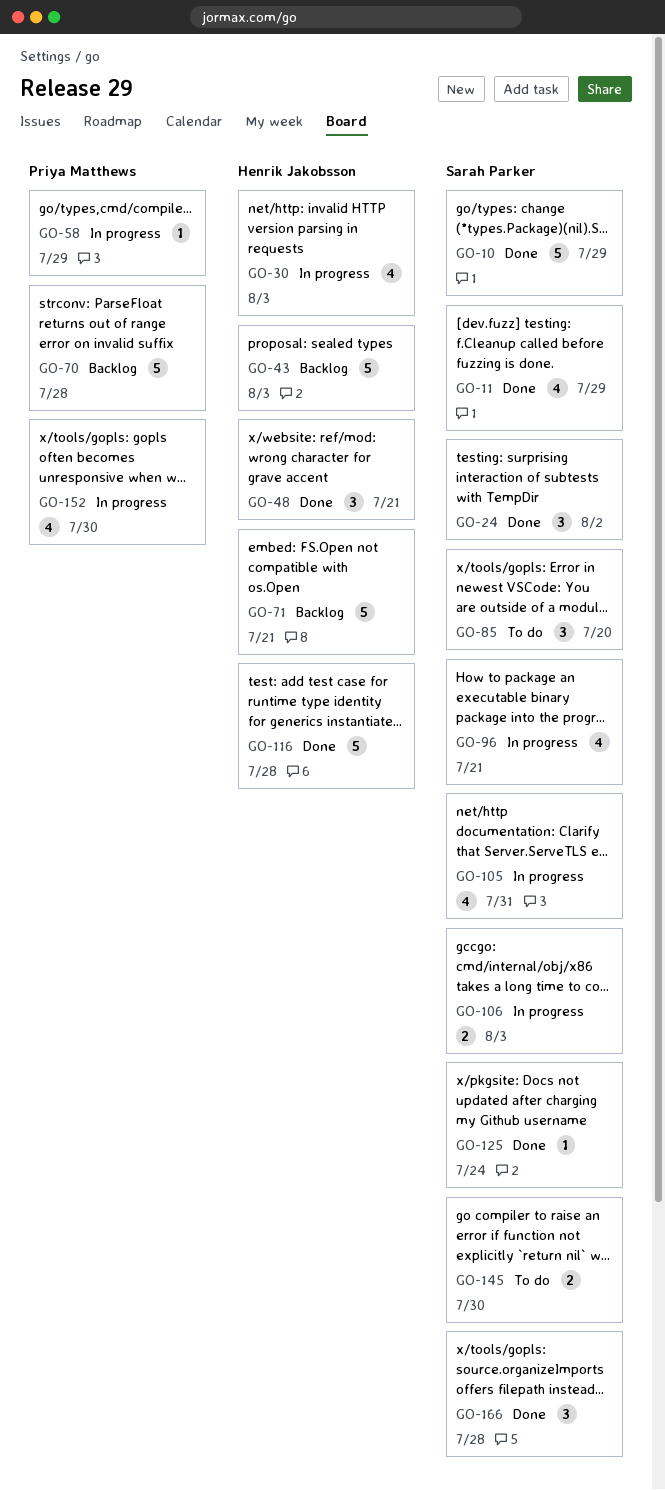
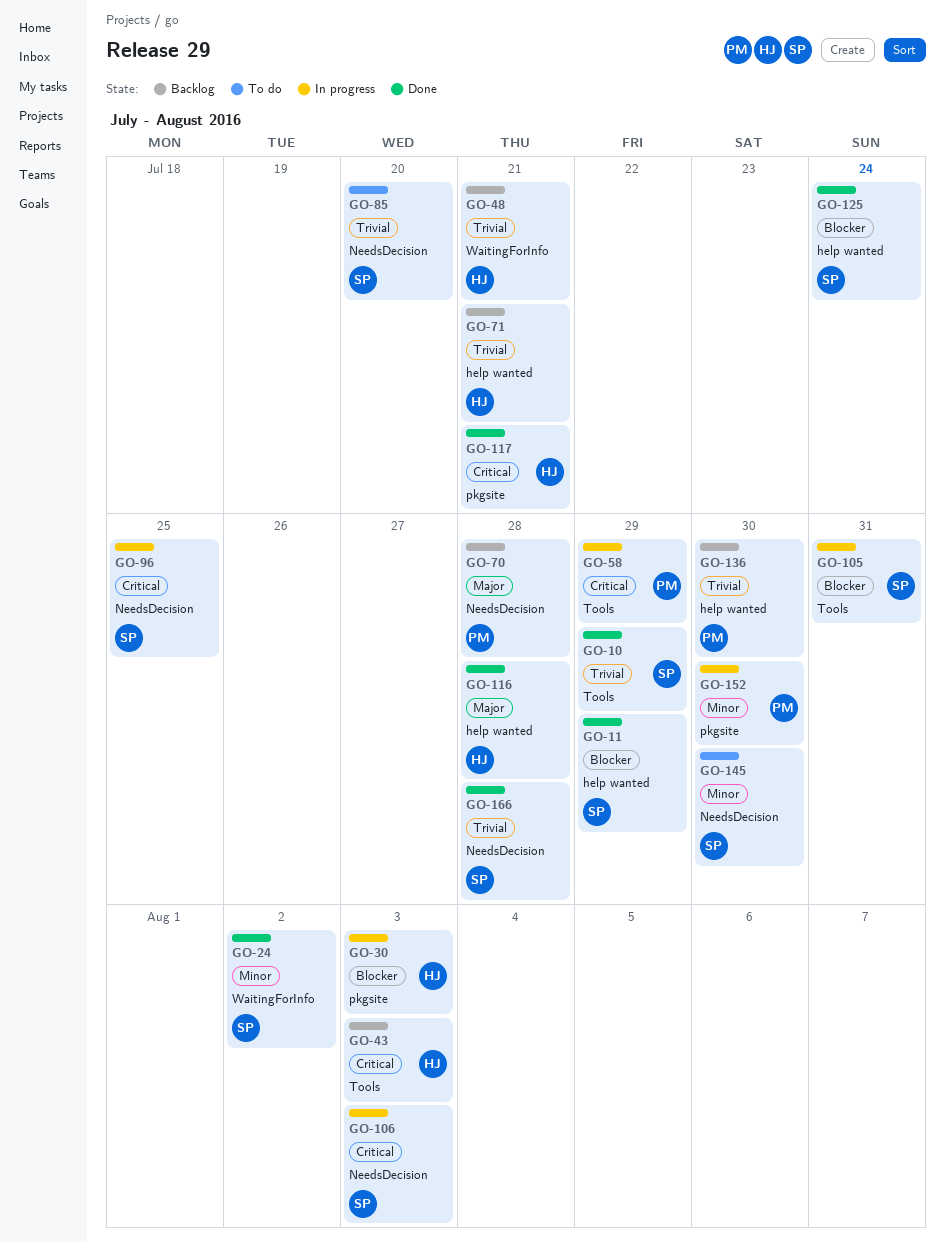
GO-48, status: Done -> Backlog
GO-96, due: Jul 21 -> Jul 25
GO-117: none -> present
GO-136: none -> present

